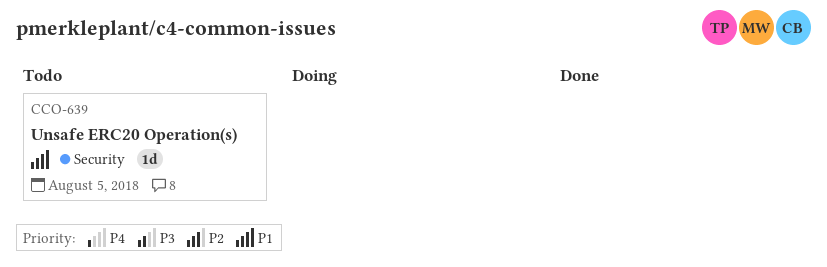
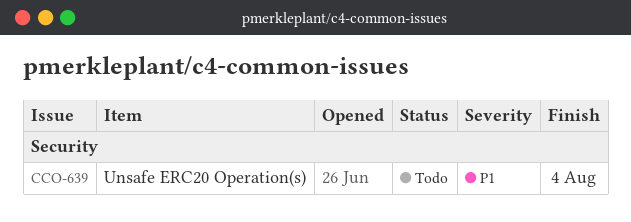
CCO-639, due: Aug 5 -> Aug 4

